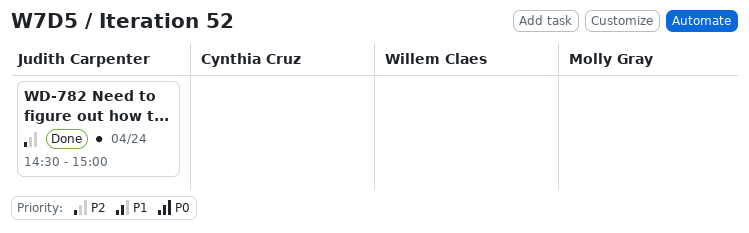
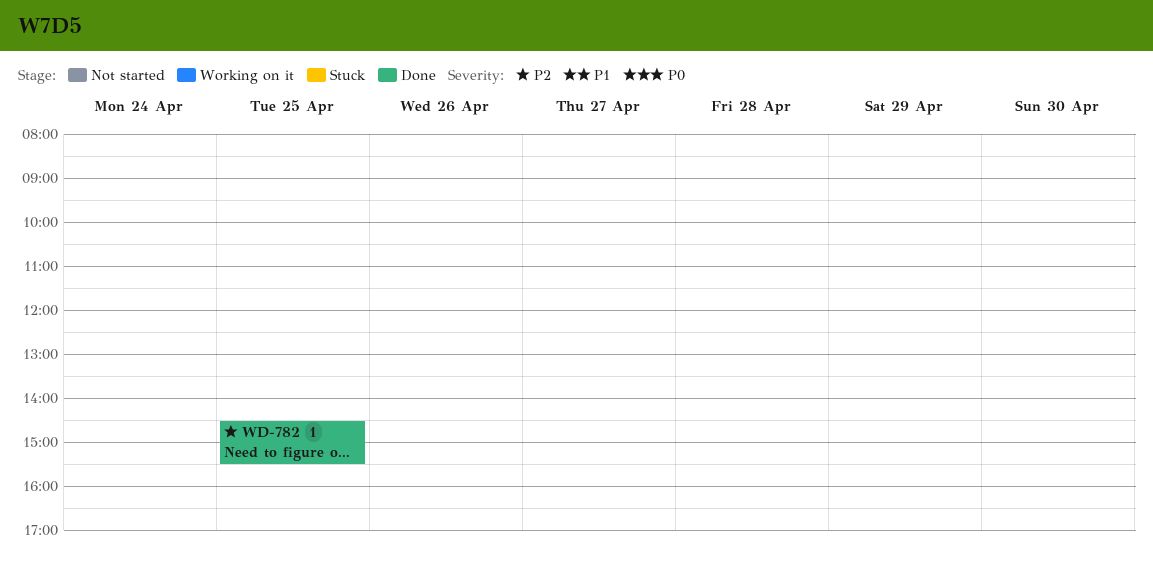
WD-782, day: Apr 24 -> Apr 25
WD-782, ends: 15:00 -> 15:30

